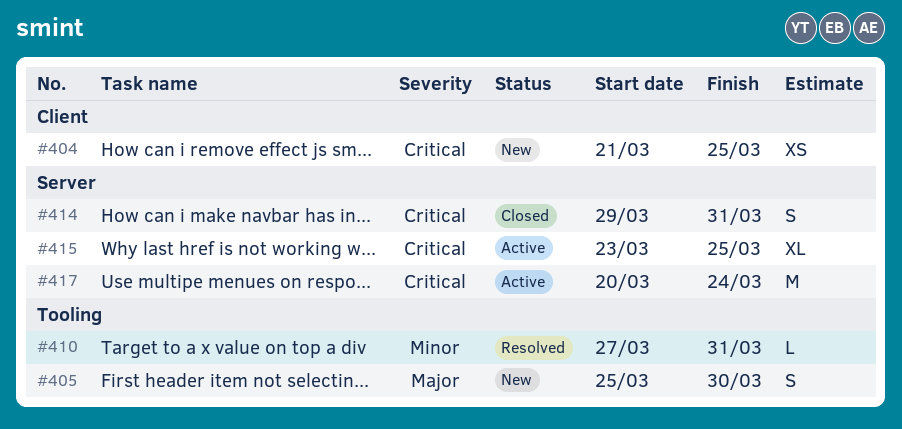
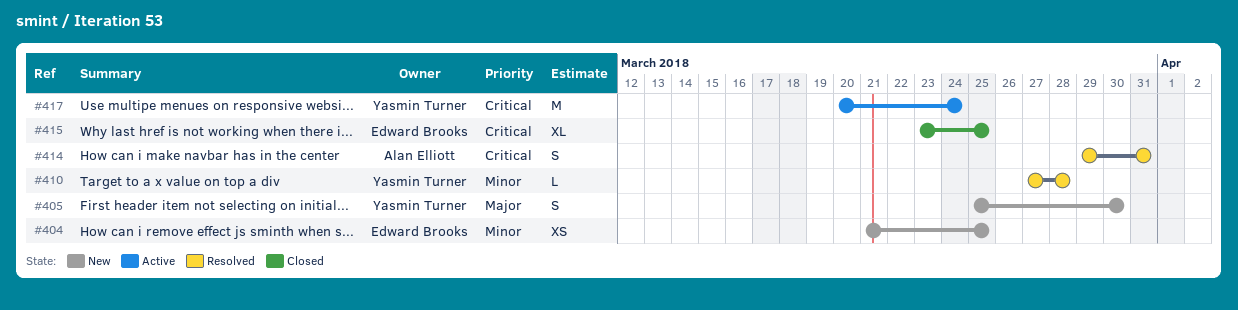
#404, priority: Critical -> Minor
#410, due: Mar 31 -> Mar 28
#414, status: Closed -> Resolved
#415, status: Active -> Closed

